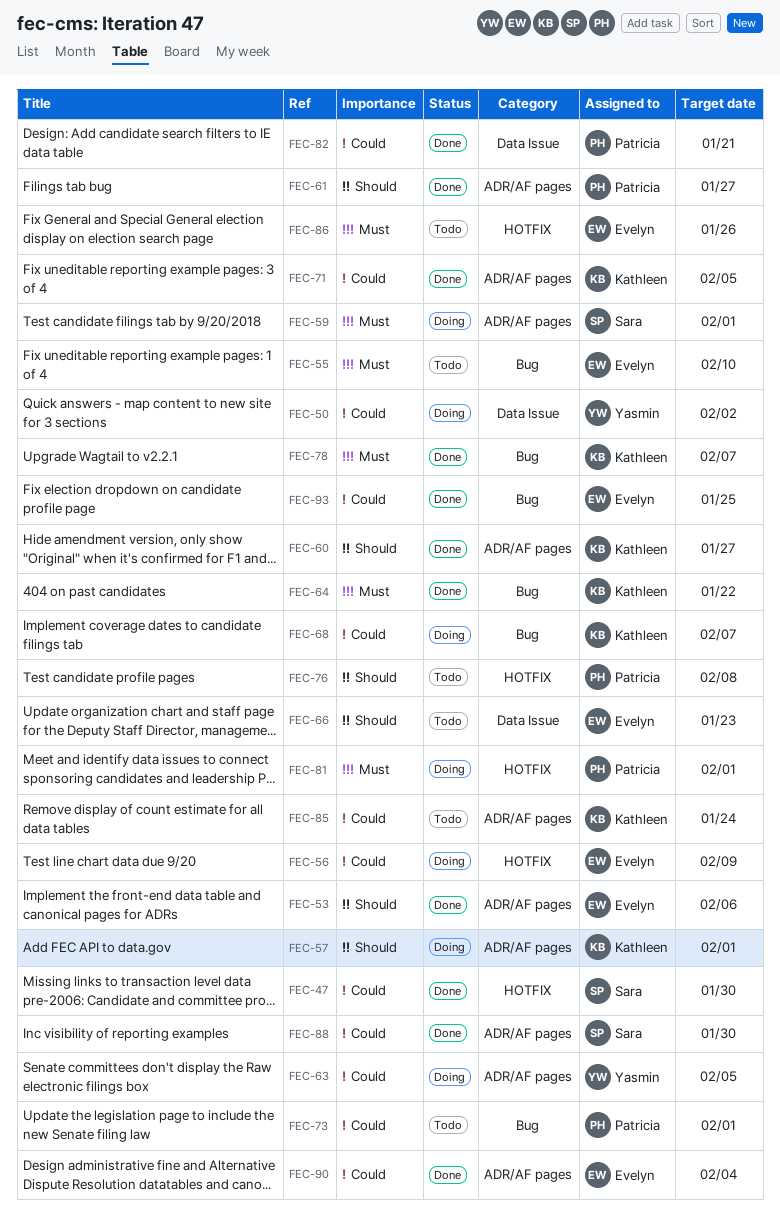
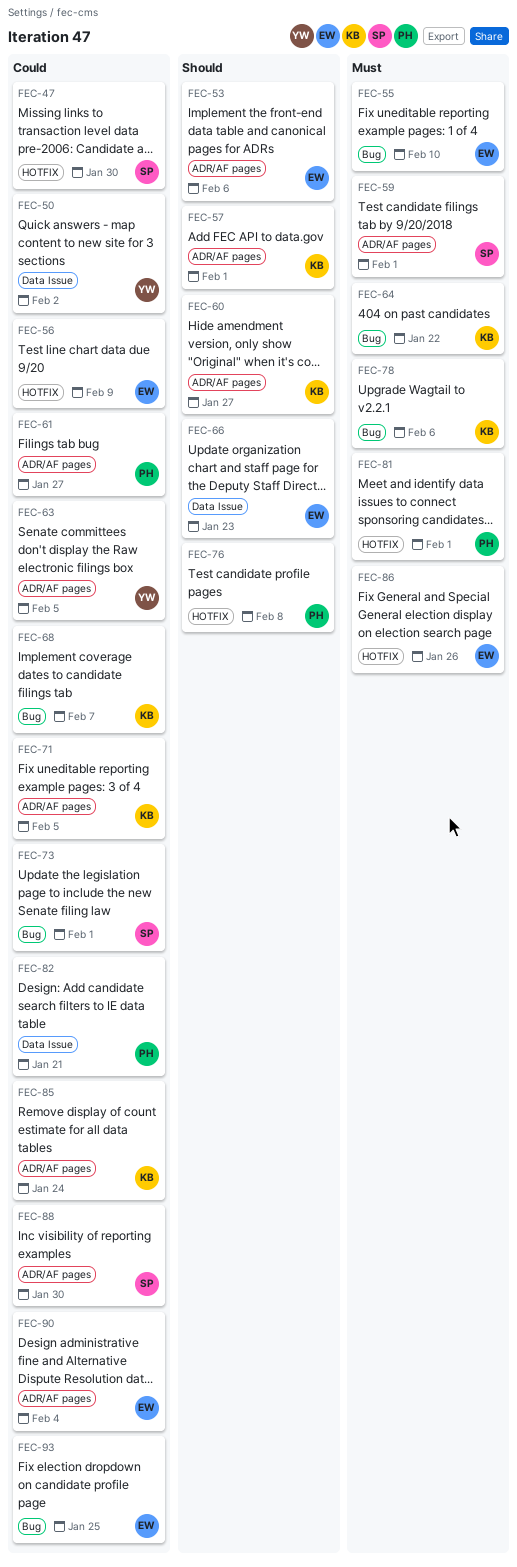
FEC-61, priority: Should -> Could
FEC-73, owner: Patricia -> Sara
FEC-78, due: Feb 7 -> Feb 6

